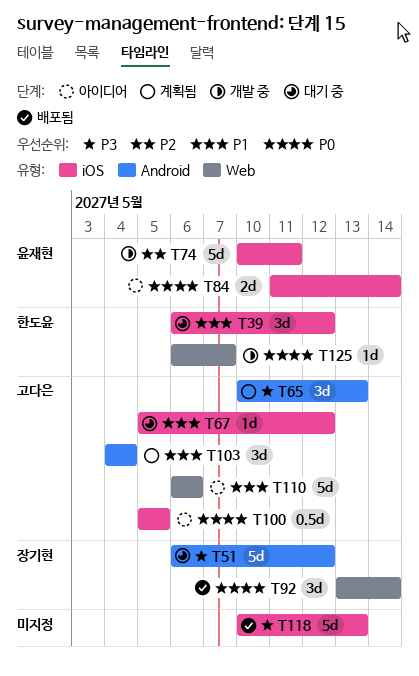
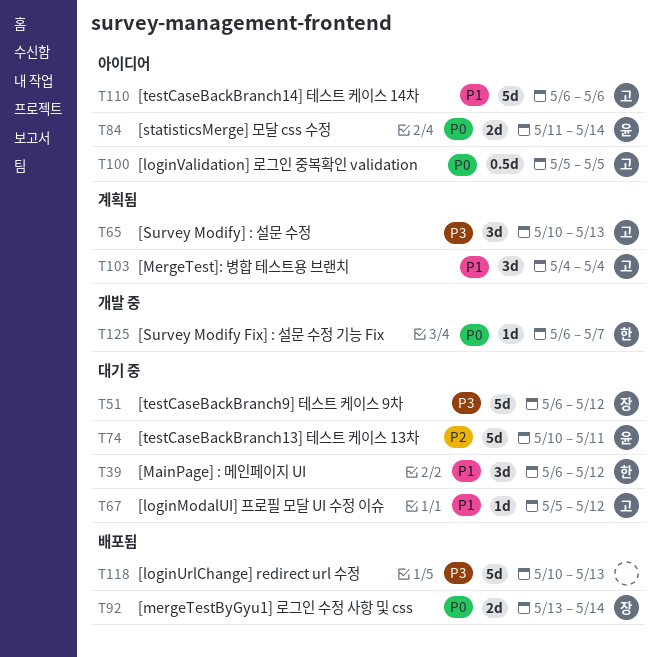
T74, status: 개발 중 -> 대기 중
T92, estimate: 3d -> 2d

